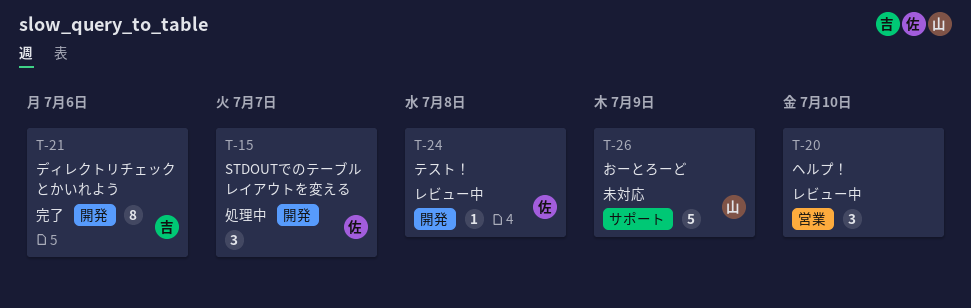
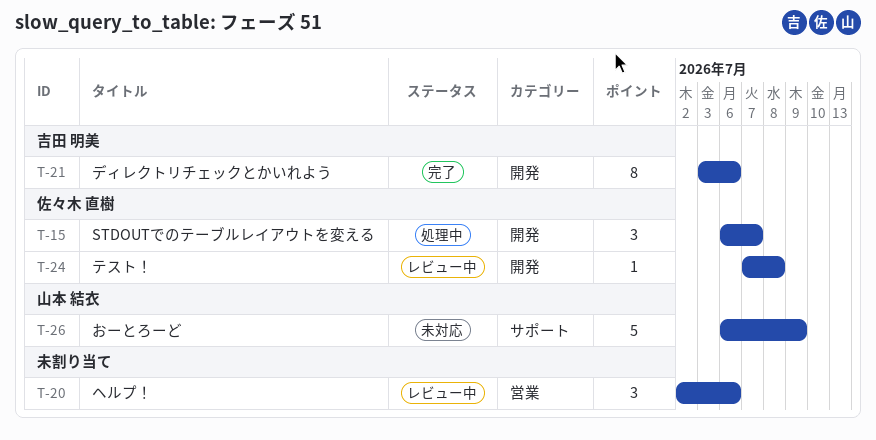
T-20, due: Jul 10 -> Jul 6

